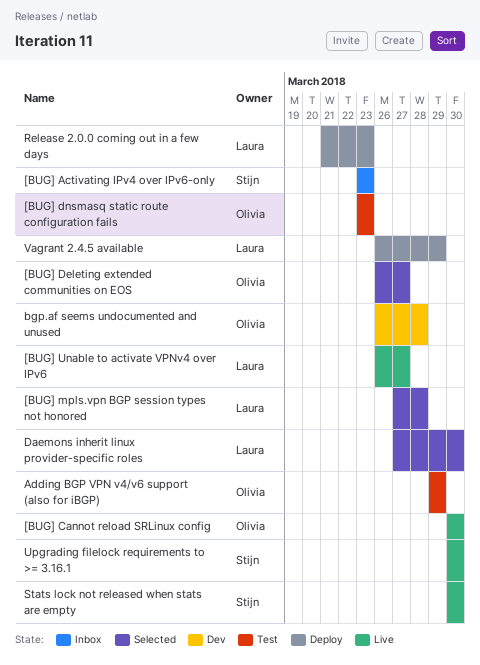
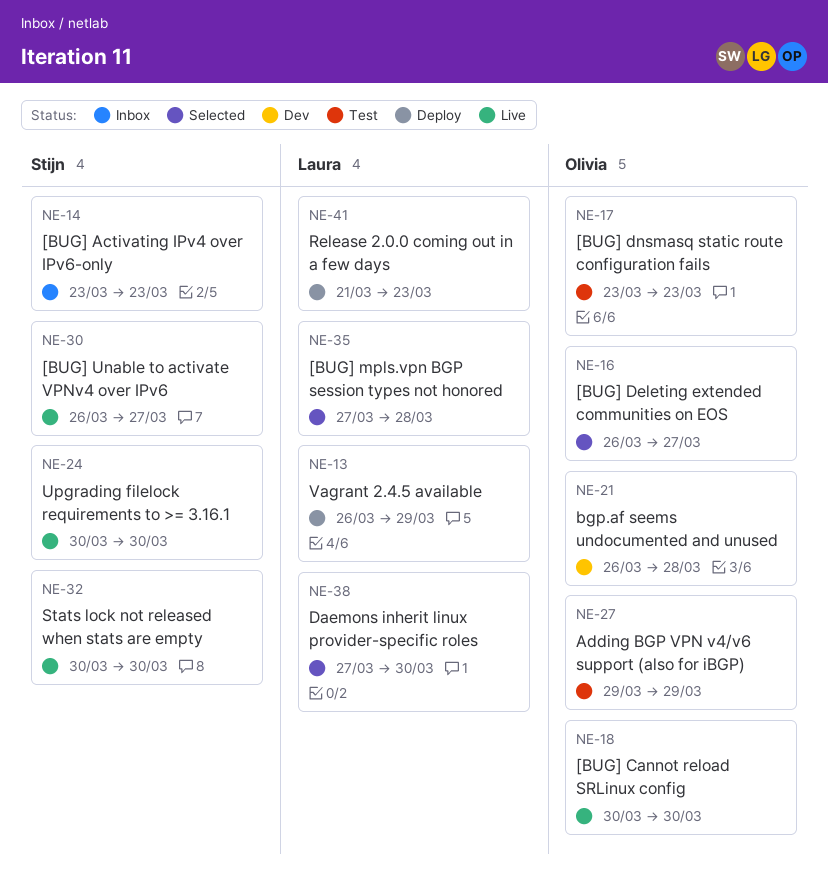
[BUG] Unable to activate VPNv4 over IPv6, owner: Laura -> Stijn

